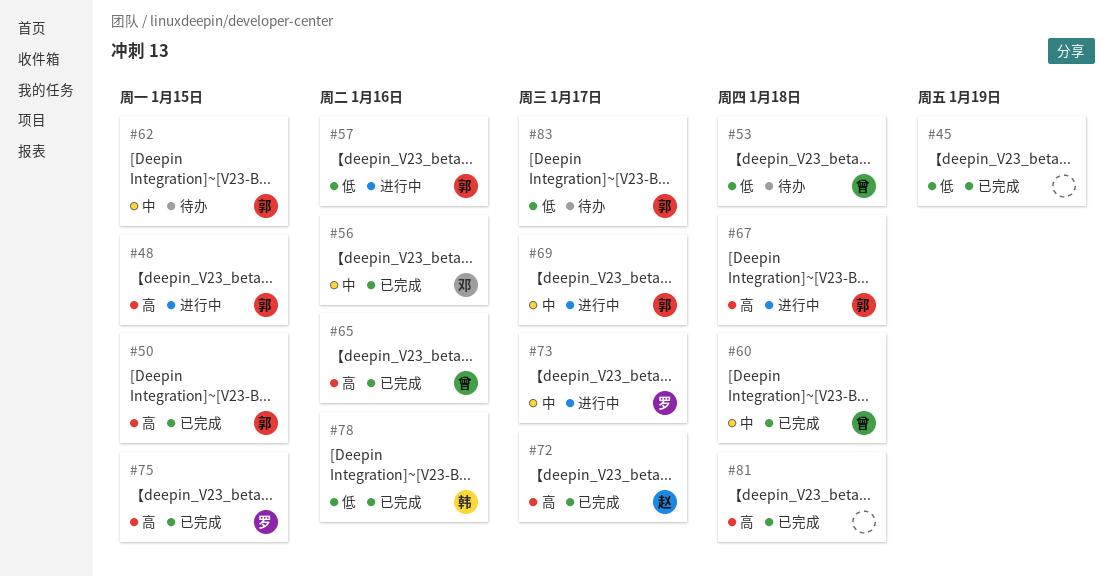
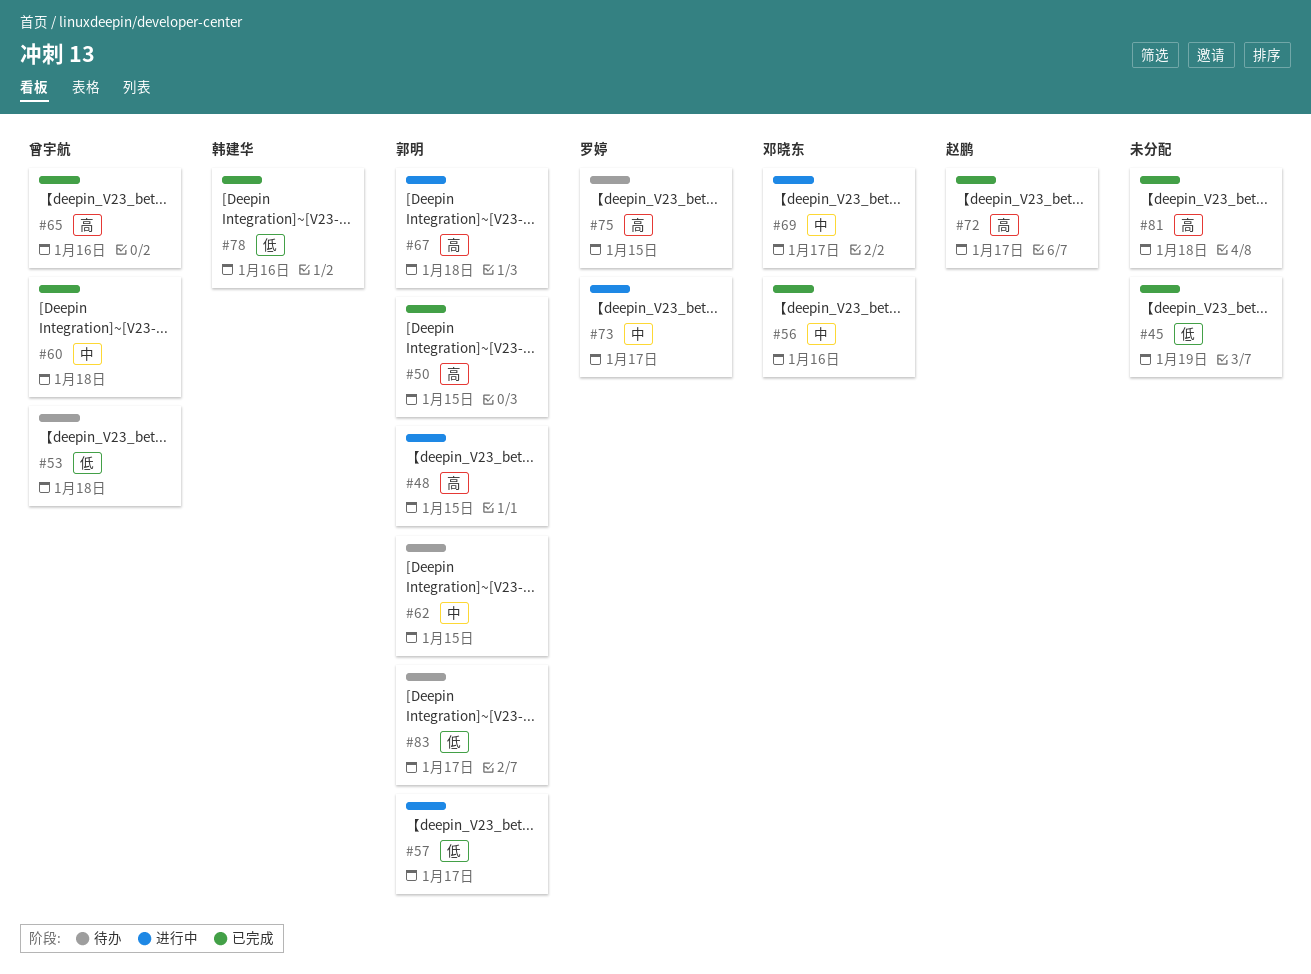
#57, due: Jan 16 -> Jan 17
#69, owner: 郭明 -> 邓晓东
#75, status: 已完成 -> 待办

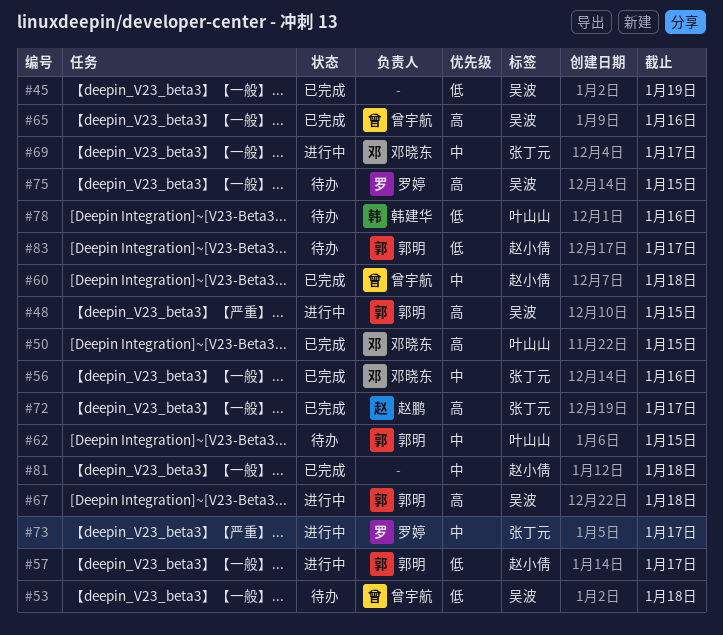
#50, owner: 郭明 -> 邓晓东
#78, status: 已完成 -> 待办
#81, priority: 高 -> 中

